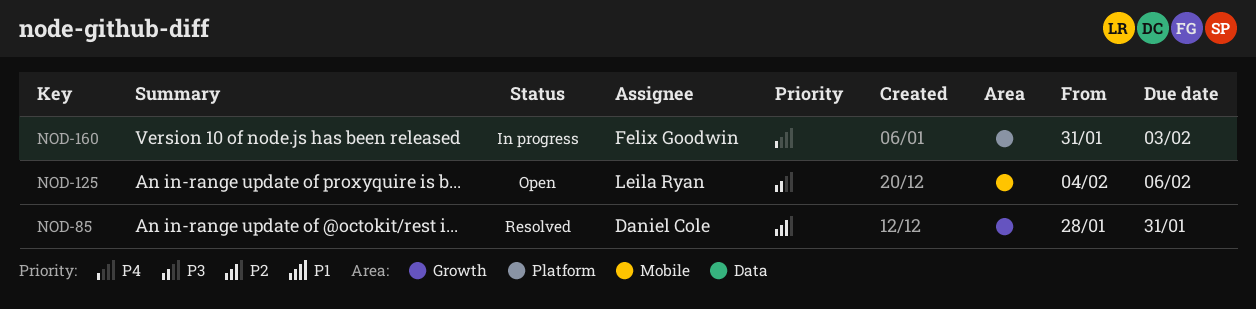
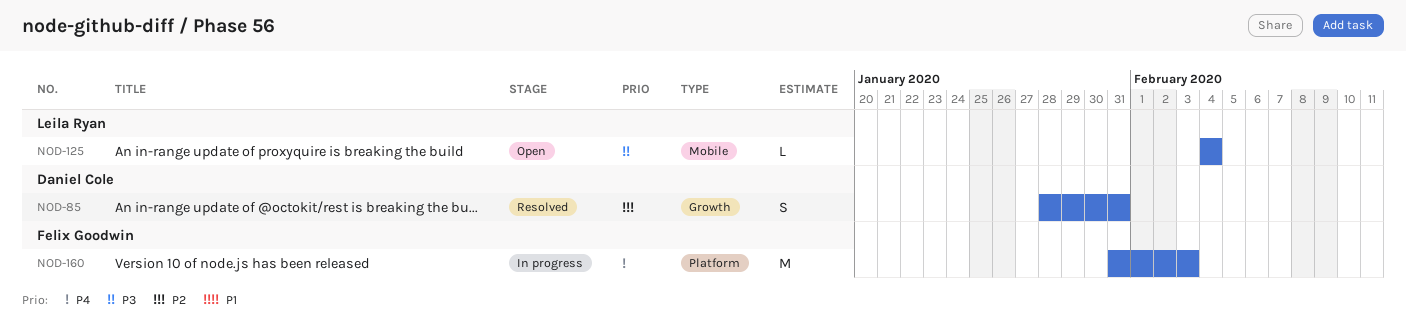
NOD-125, due: Feb 6 -> Feb 4

